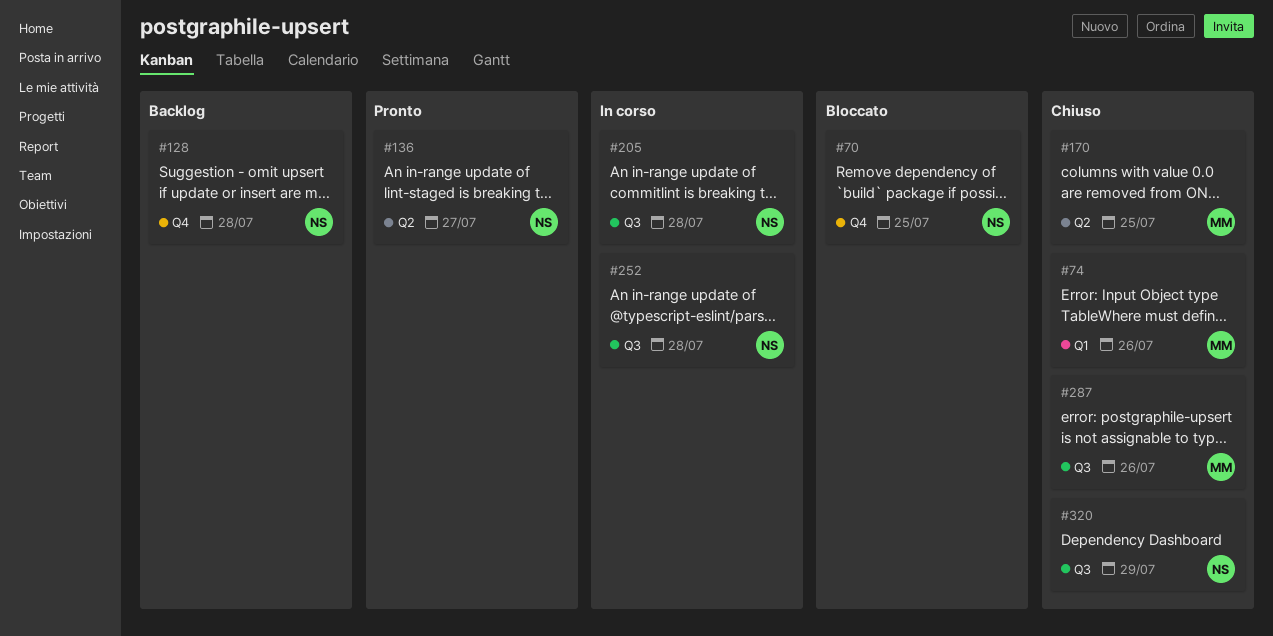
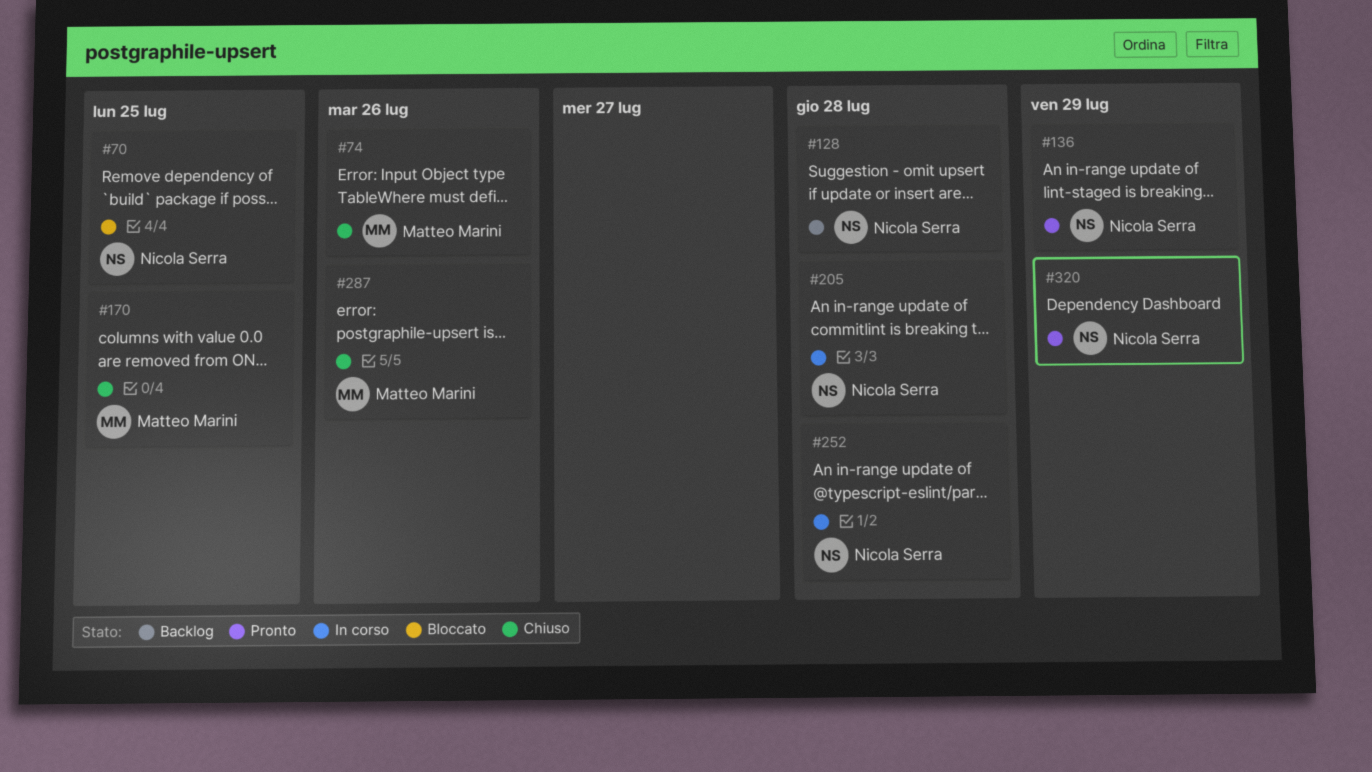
#136, due: Jul 27 -> Jul 29
#320, status: Chiuso -> Pronto

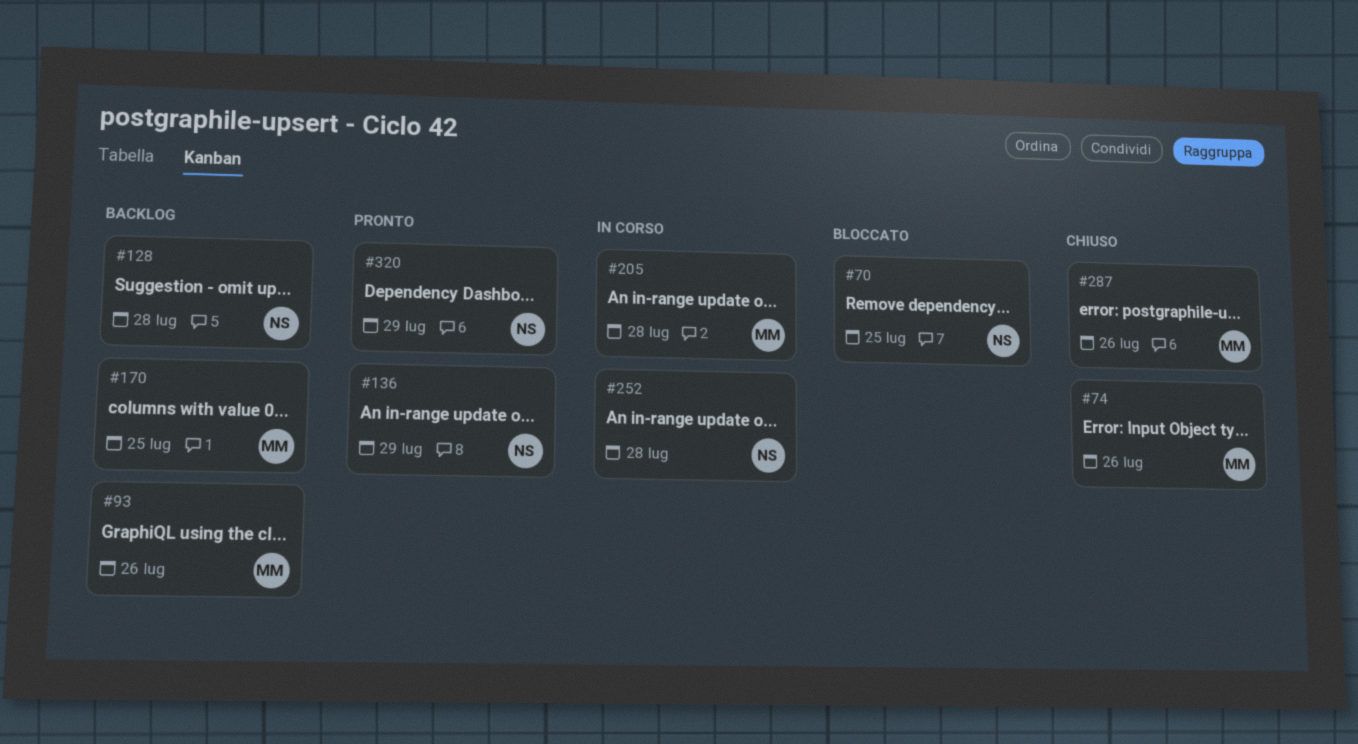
#93: none -> present
#170, status: Chiuso -> Backlog
#205, owner: Nicola Serra -> Matteo Marini

